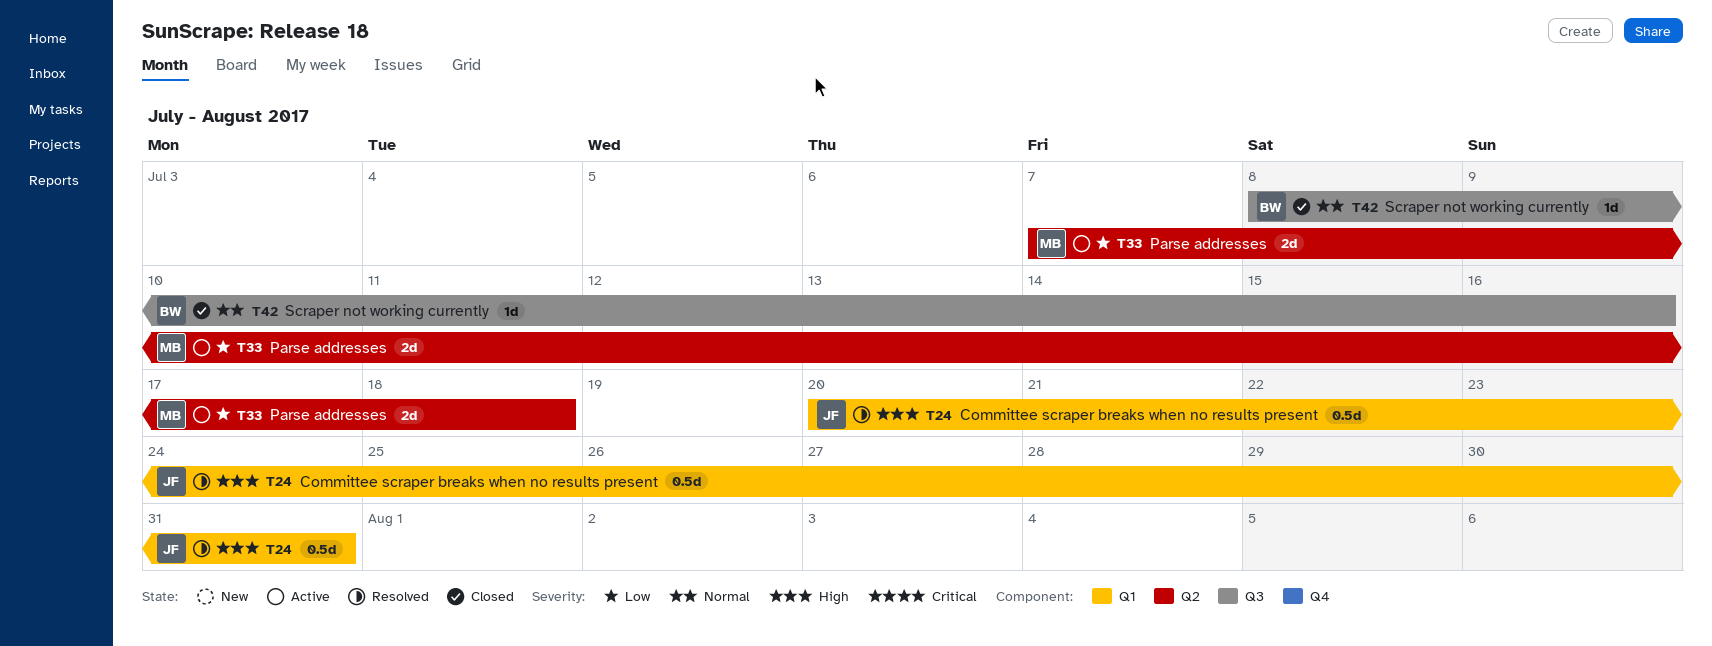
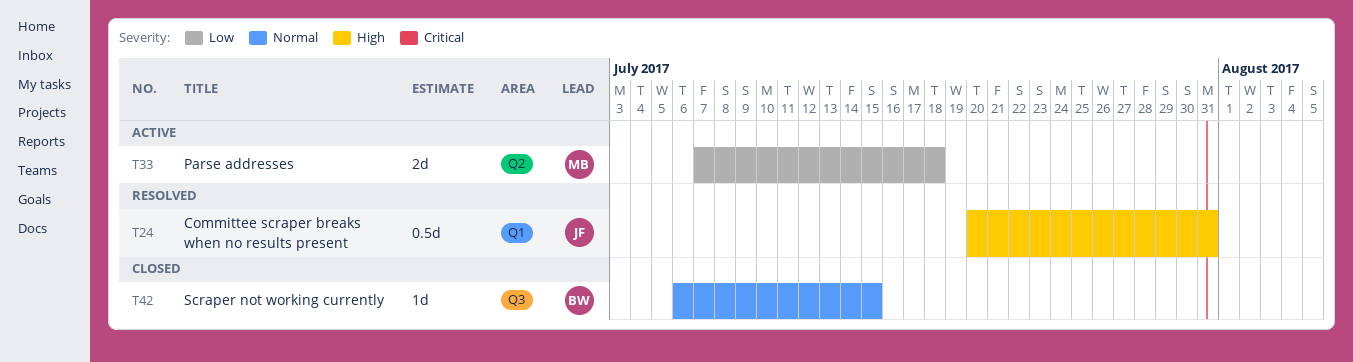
T42, start: Jul 8 -> Jul 6
T42, due: Jul 16 -> Jul 15

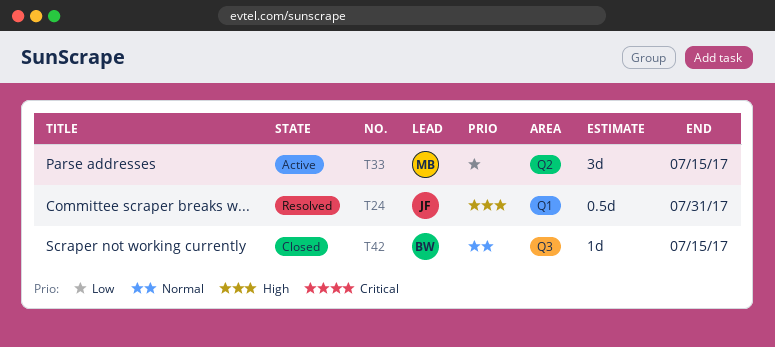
T33, estimate: 2d -> 3d
T33, due: Jul 18 -> Jul 15

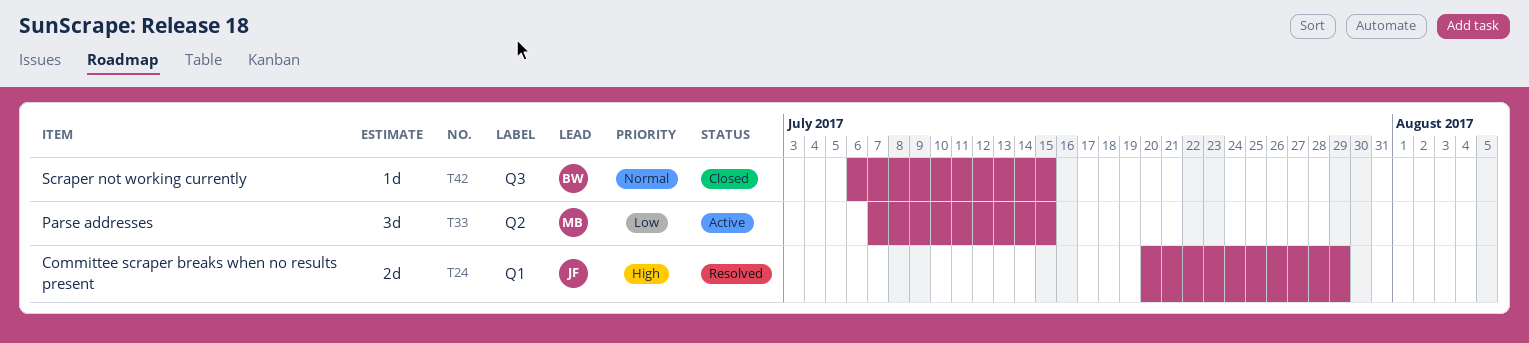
T24, estimate: 0.5d -> 2d
T24, due: Jul 31 -> Jul 29

